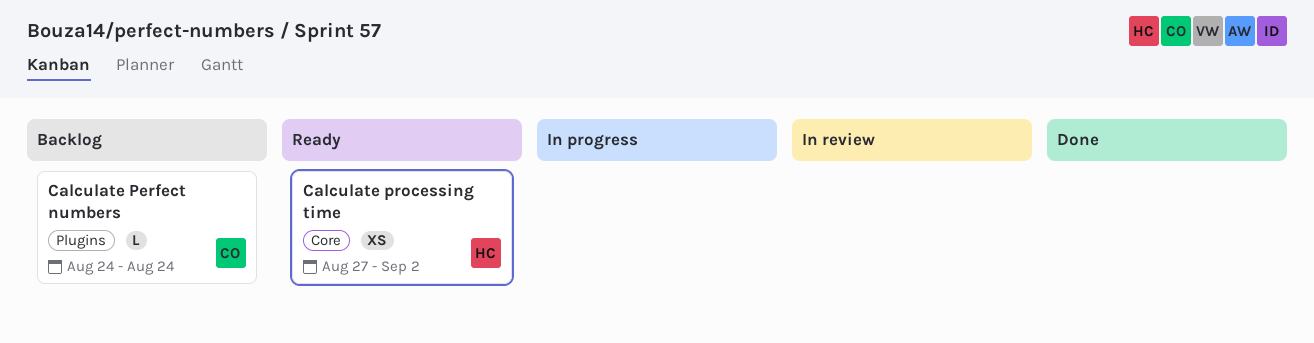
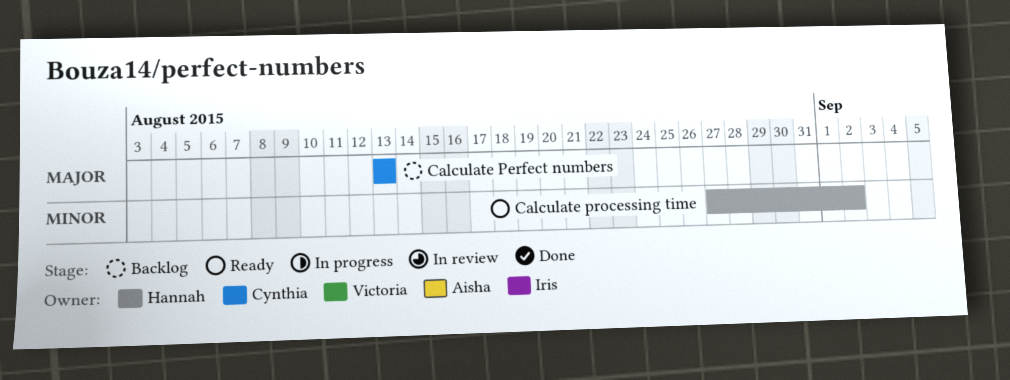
Calculate Perfect numbers, start: Aug 24 -> Aug 13
Calculate Perfect numbers, due: Aug 24 -> Aug 13

